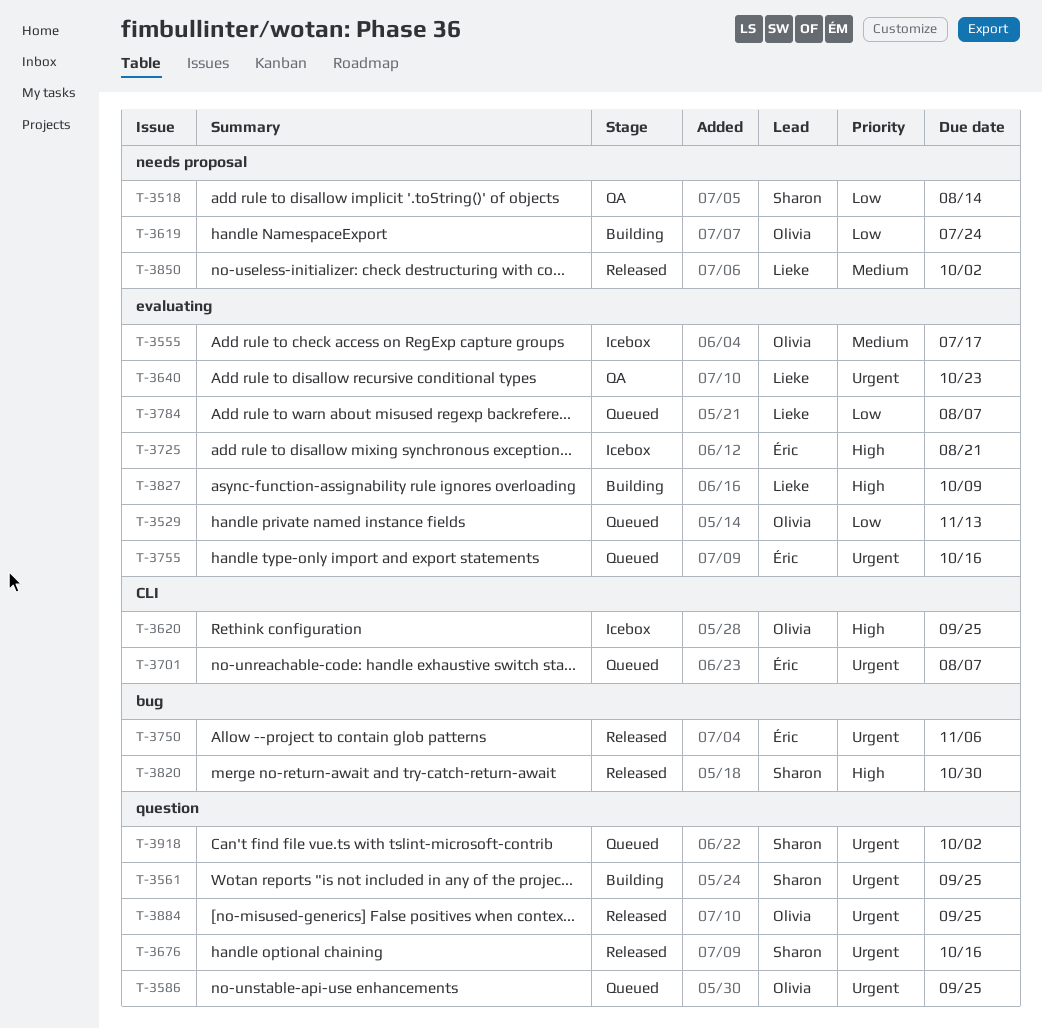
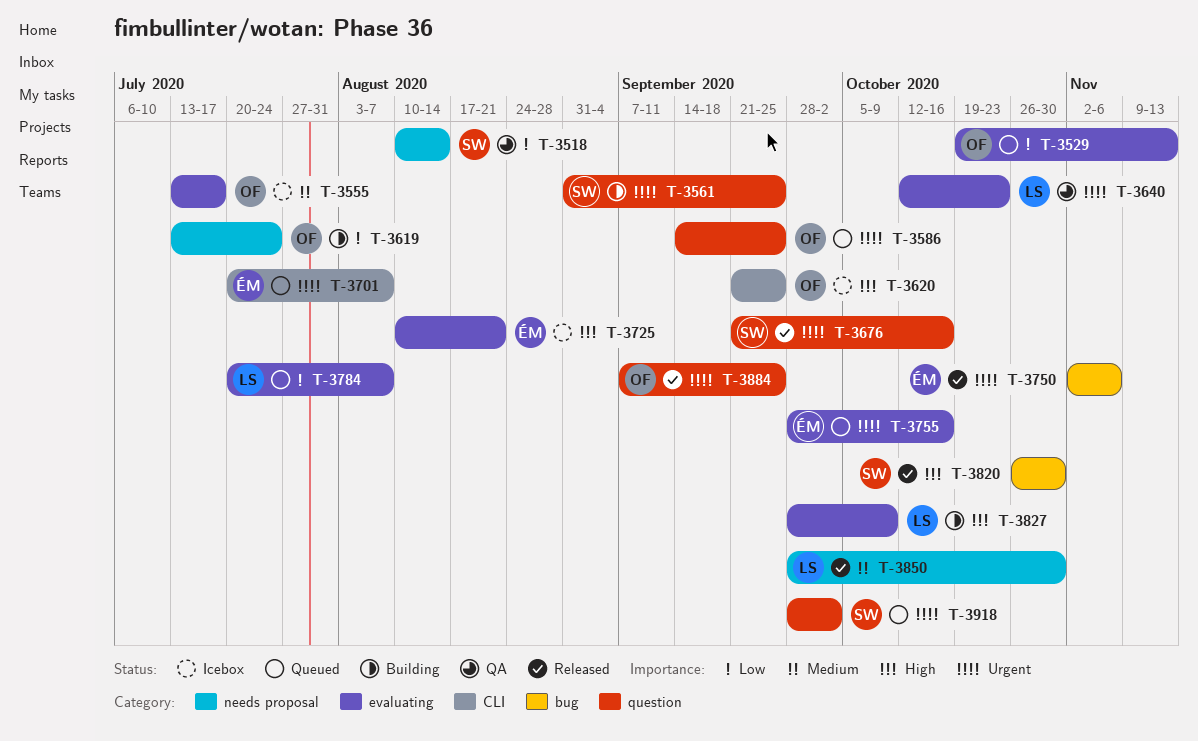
T-3850, due: Oct 2 -> Oct 30

